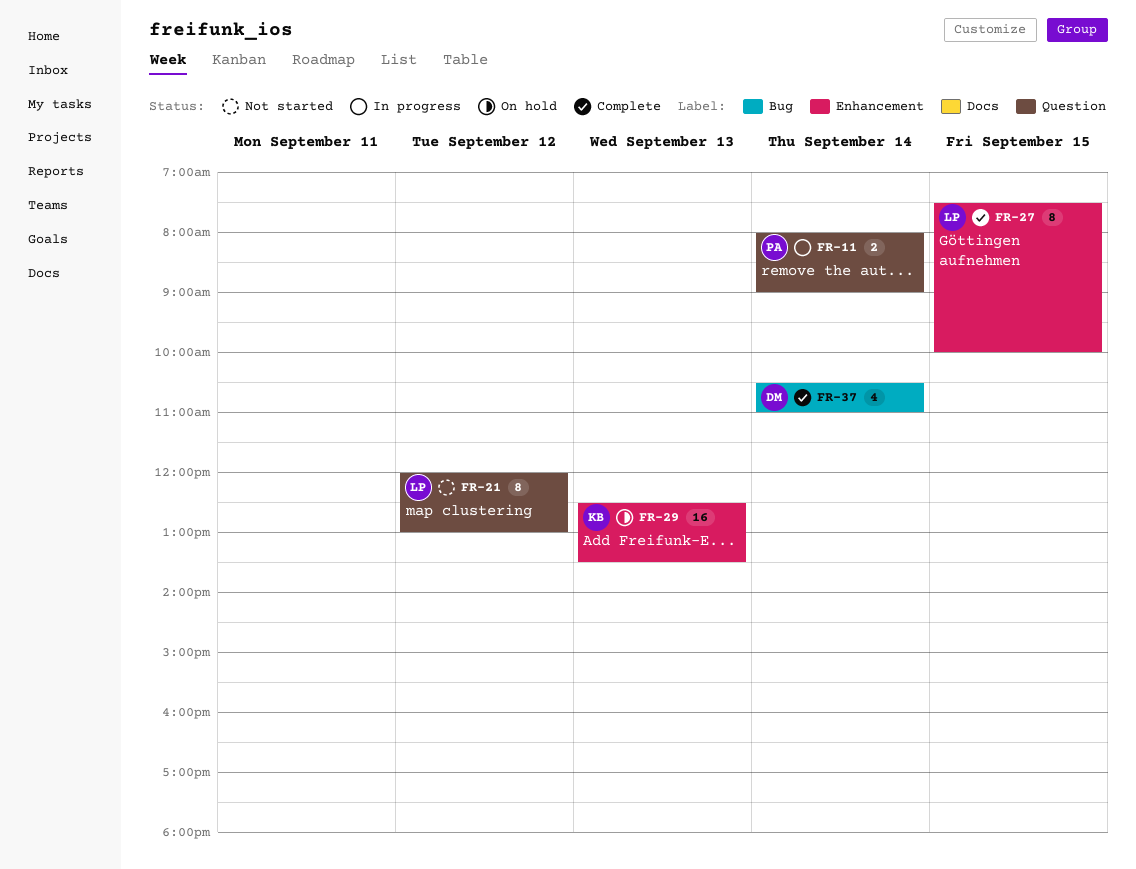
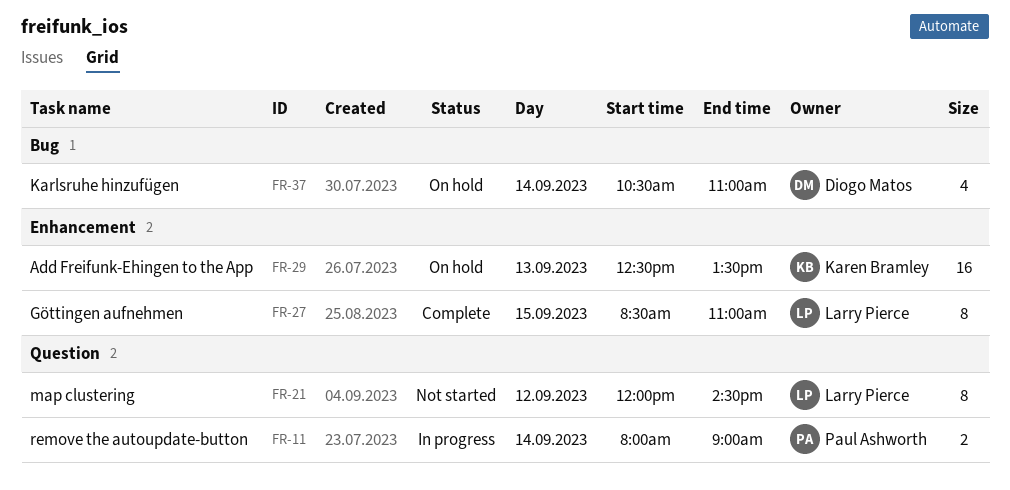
FR-21, ends: 13:00 -> 14:30
FR-27, begins: 07:30 -> 08:30
FR-27, ends: 10:00 -> 11:00
FR-37, status: Complete -> On hold

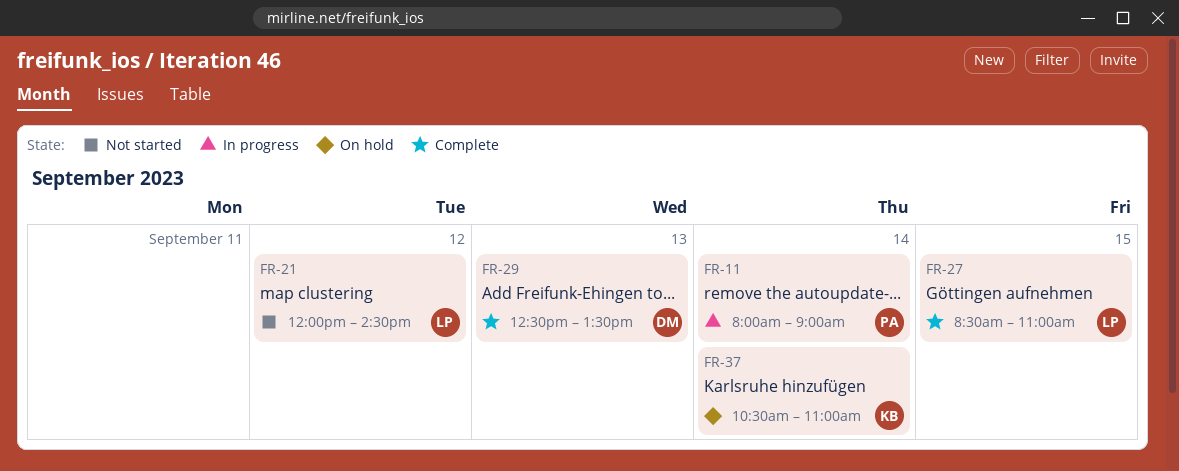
FR-29, status: On hold -> Complete
FR-29, owner: Karen Bramley -> Diogo Matos
FR-37, owner: Diogo Matos -> Karen Bramley

